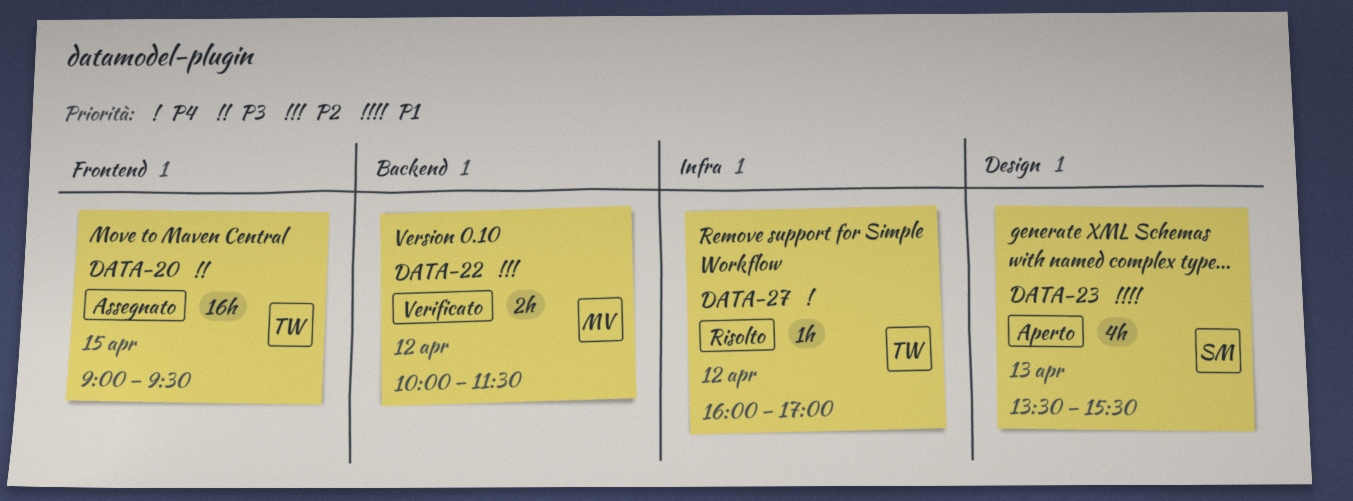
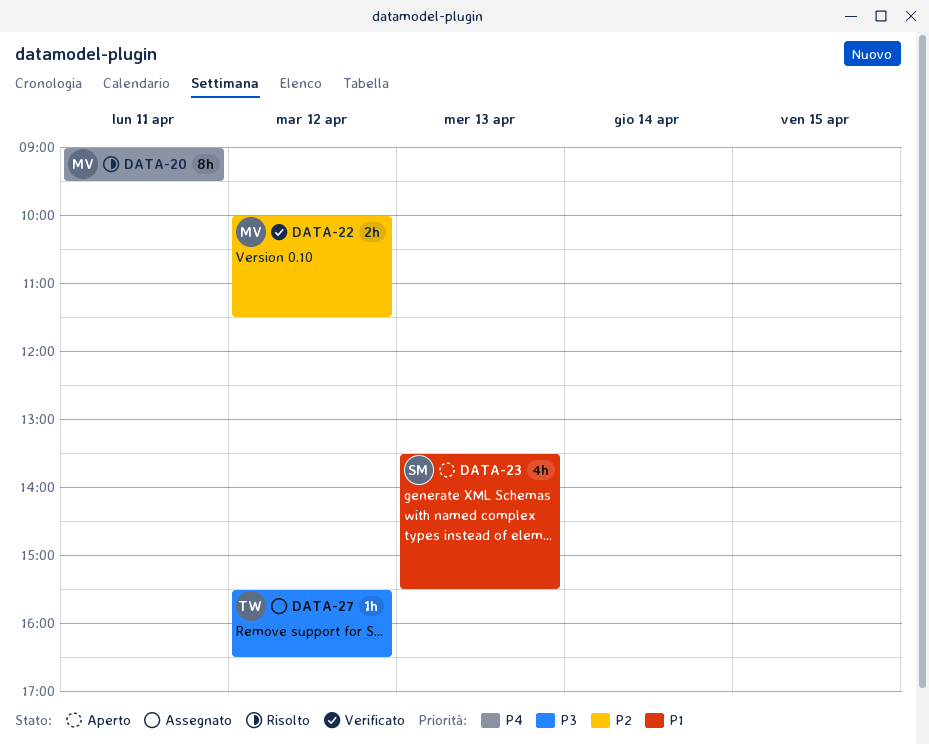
DATA-20, status: Assegnato -> Risolto
DATA-20, owner: TW -> MV
DATA-20, priority: P3 -> P4
DATA-20, estimate: 16h -> 8h
DATA-20, day: Apr 15 -> Apr 11
DATA-27, status: Risolto -> Assegnato
DATA-27, priority: P4 -> P3
DATA-27, begins: 16:00 -> 15:30
DATA-27, ends: 17:00 -> 16:30

